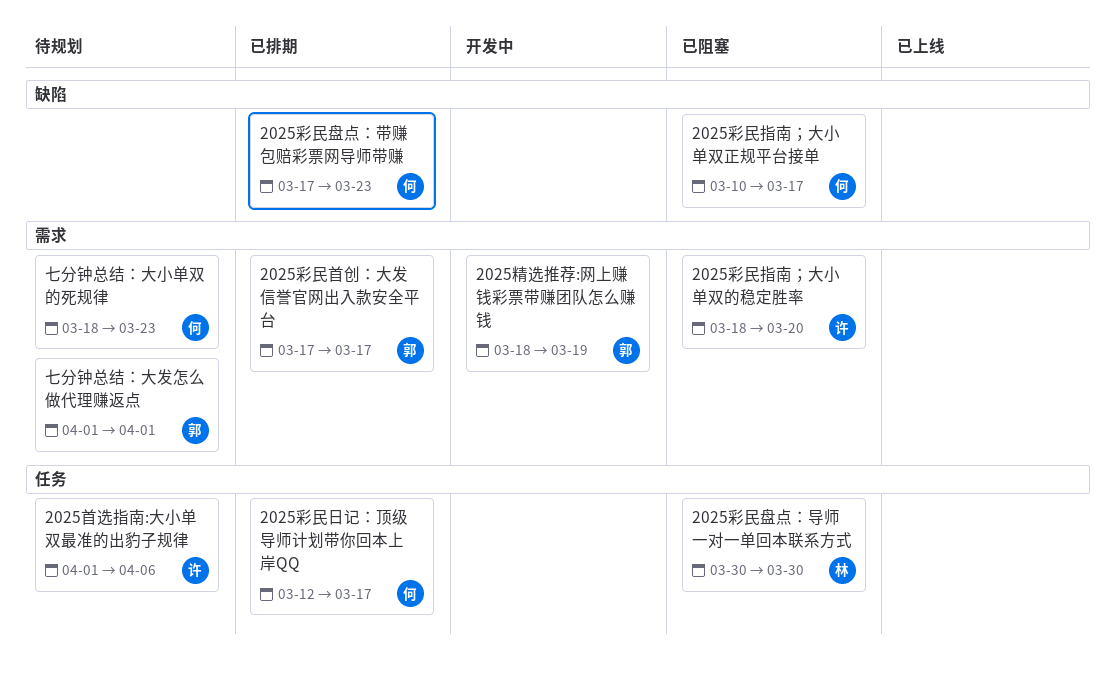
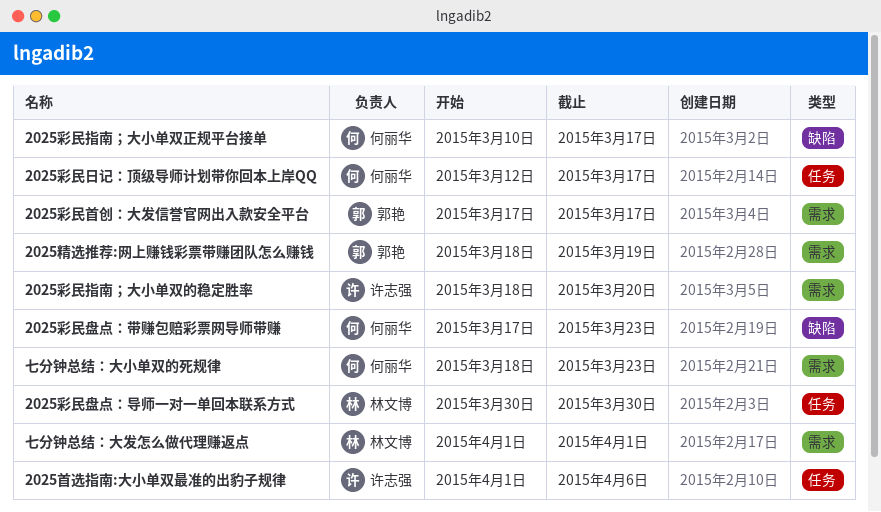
七分钟总结：大发怎么做代理赚返点, owner: 郭艳 -> 林文博

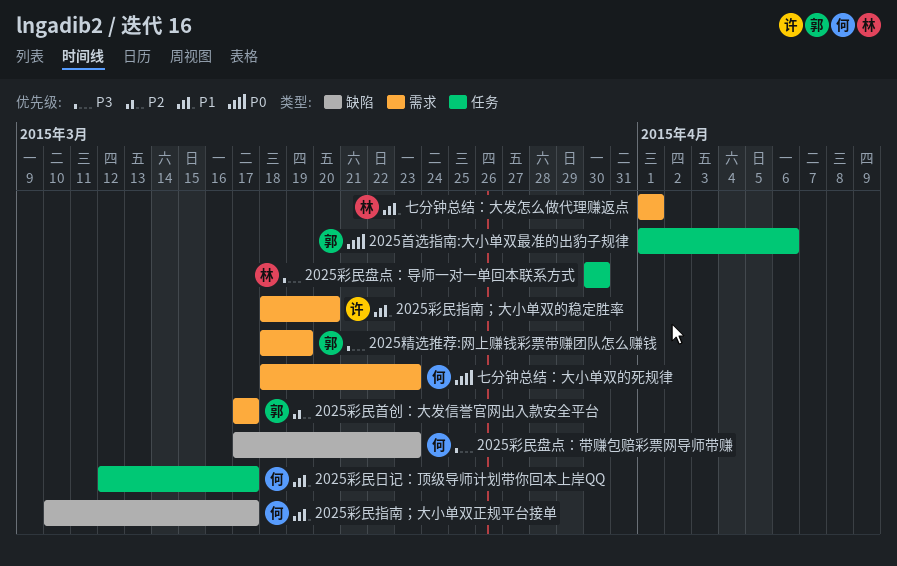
2025首选指南:大小单双最准的出豹子规律, owner: 许志强 -> 郭艳

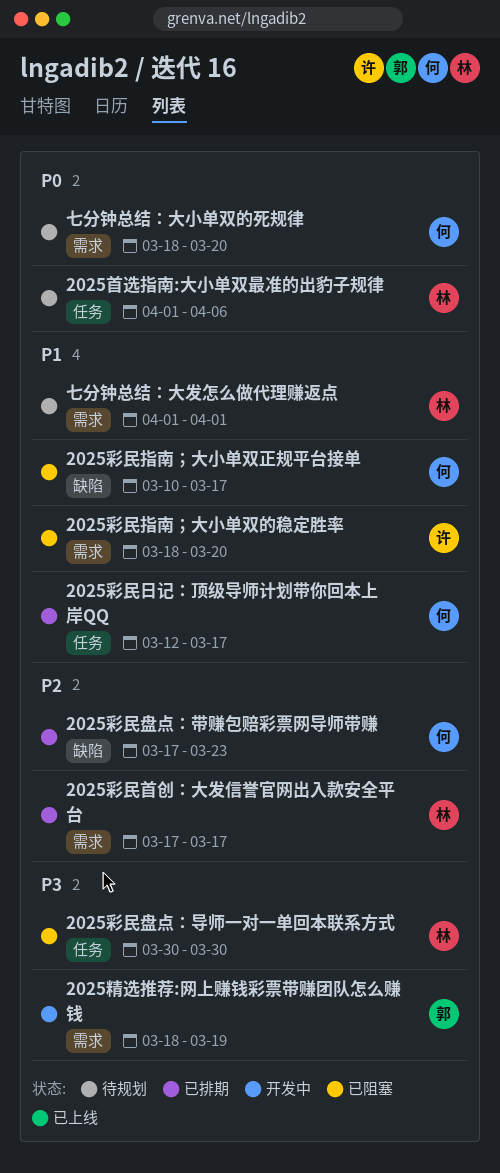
2025彩民盘点：带赚包赔彩票网导师带赚, priority: P3 -> P2
2025彩民首创：大发信誉官网出入款安全平台, owner: 郭 -> 林
2025首选指南:大小单双最准的出豹子规律, owner: 郭 -> 林
七分钟总结：大小单双的死规律, due: Mar 23 -> Mar 20

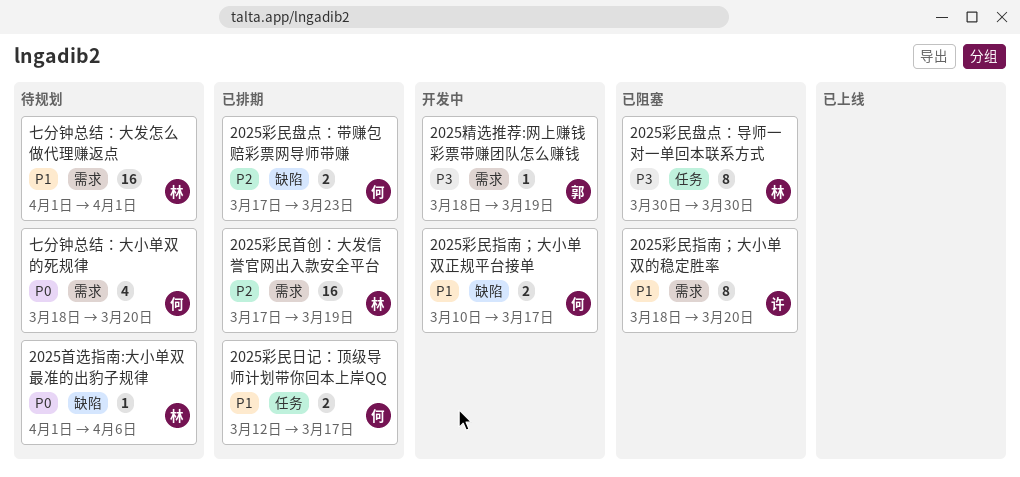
2025彩民指南；大小单双正规平台接单, status: 已阻塞 -> 开发中
2025彩民首创：大发信誉官网出入款安全平台, due: Mar 17 -> Mar 19
2025首选指南:大小单双最准的出豹子规律, label: 任务 -> 缺陷

